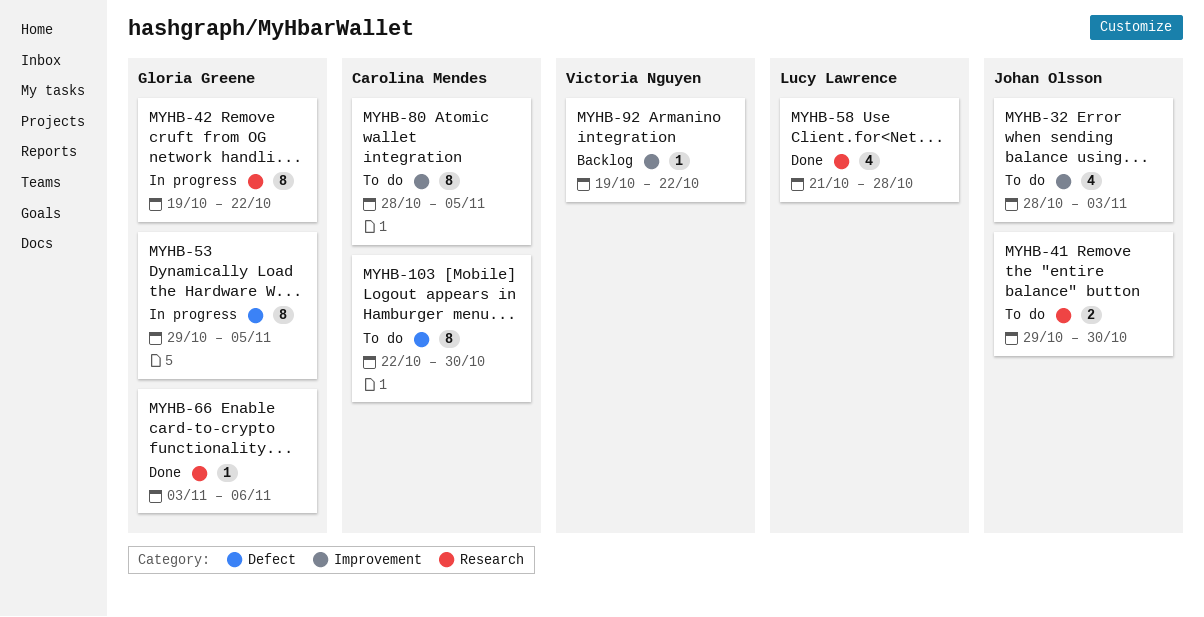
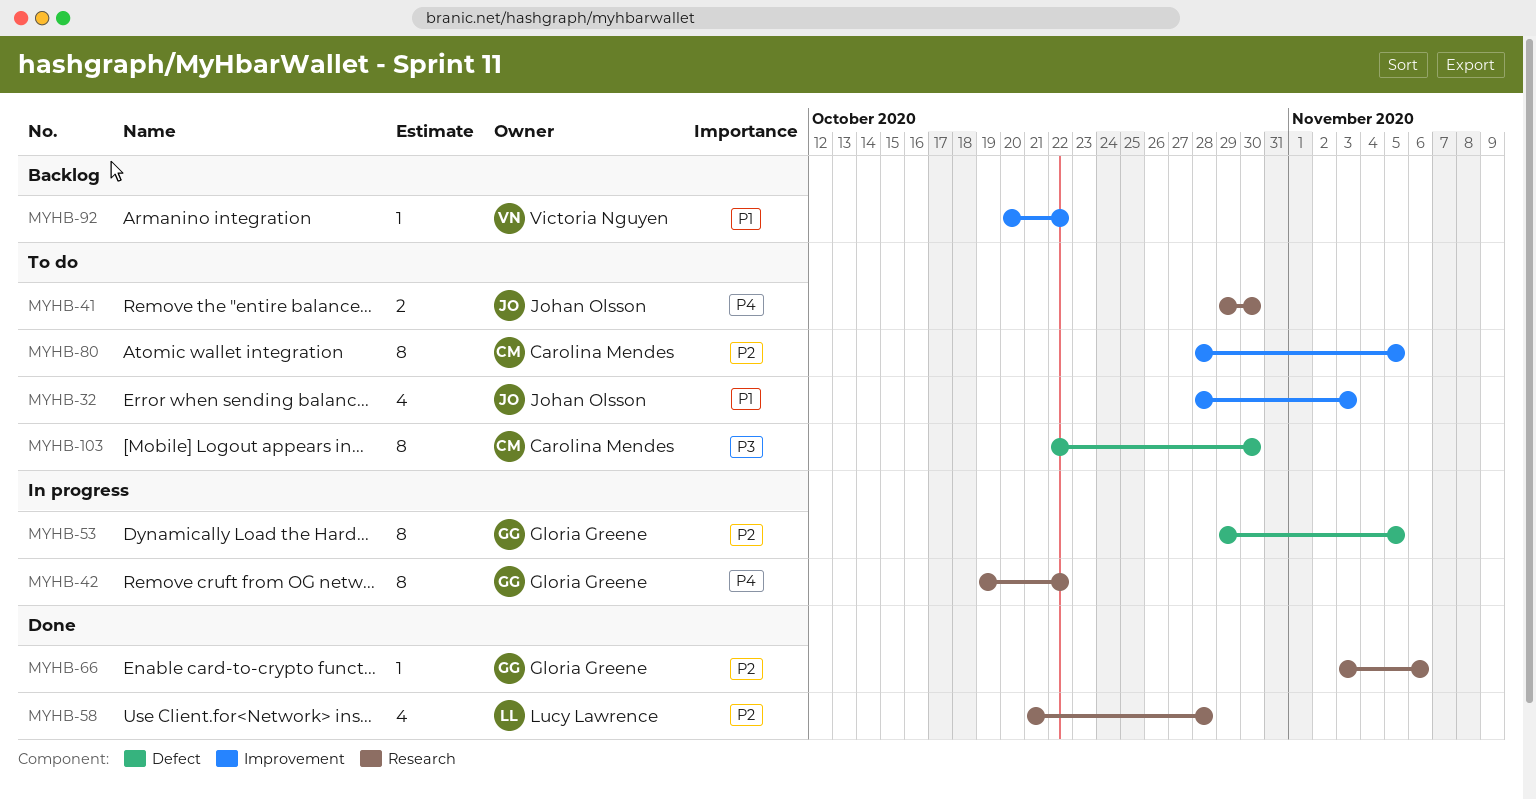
MYHB-92, start: Oct 19 -> Oct 20

